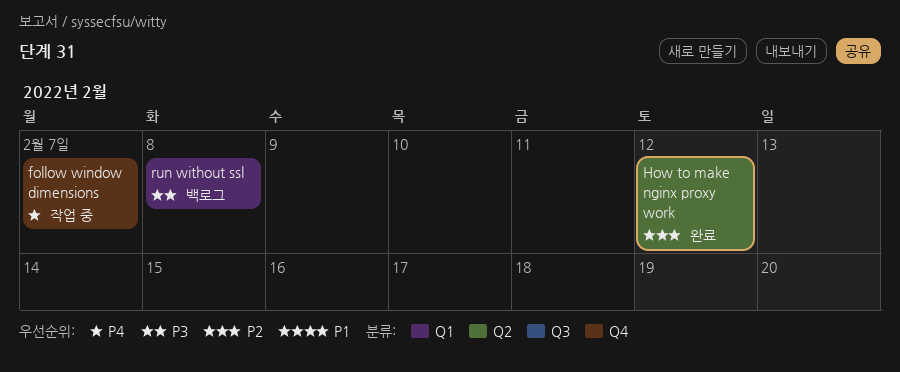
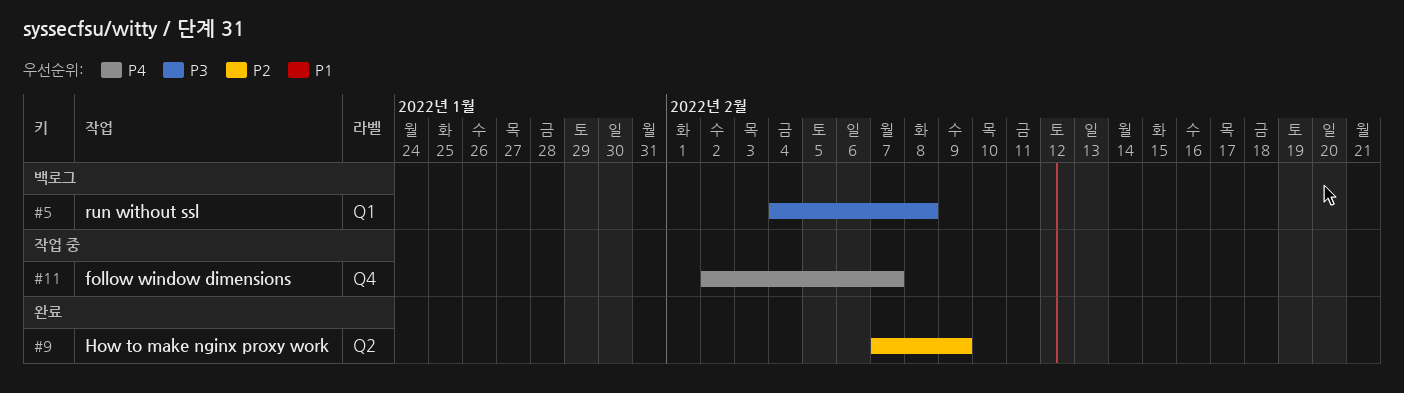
How to make nginx proxy work, due: Feb 12 -> Feb 9

